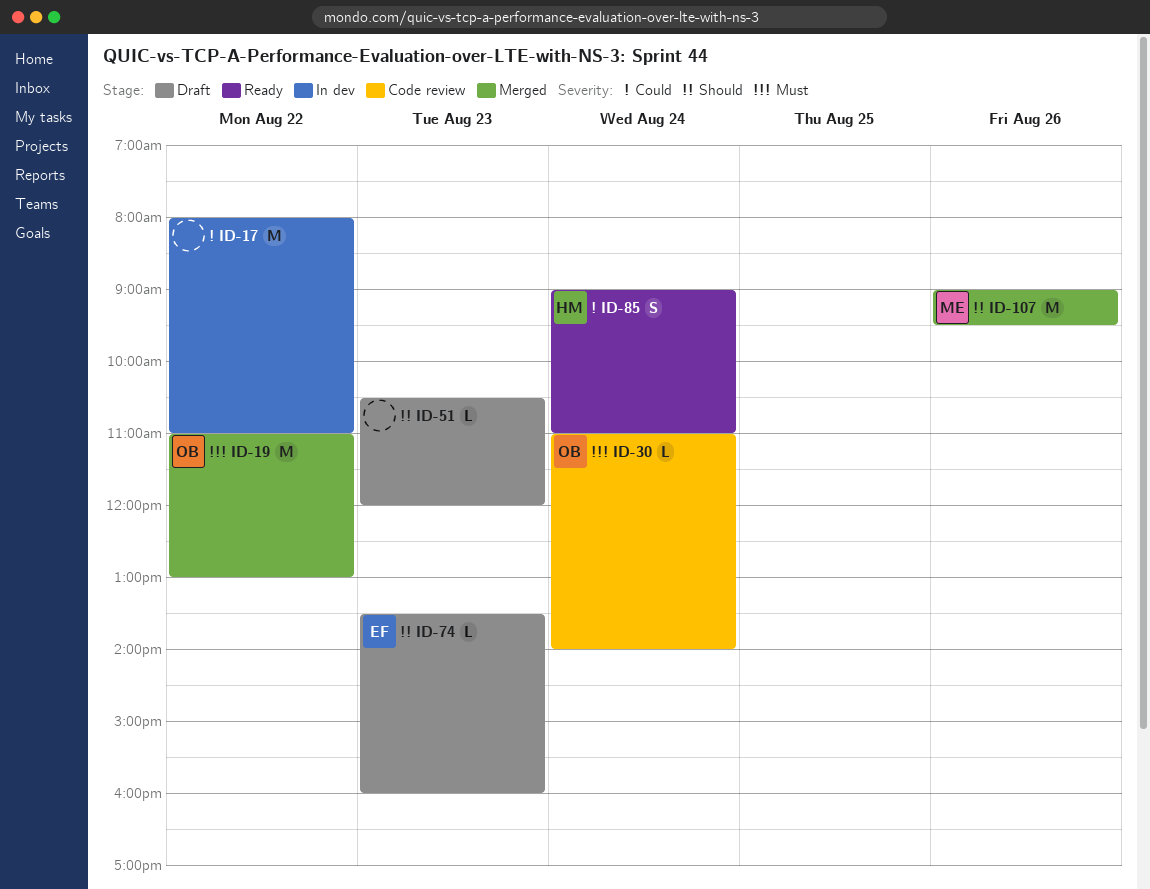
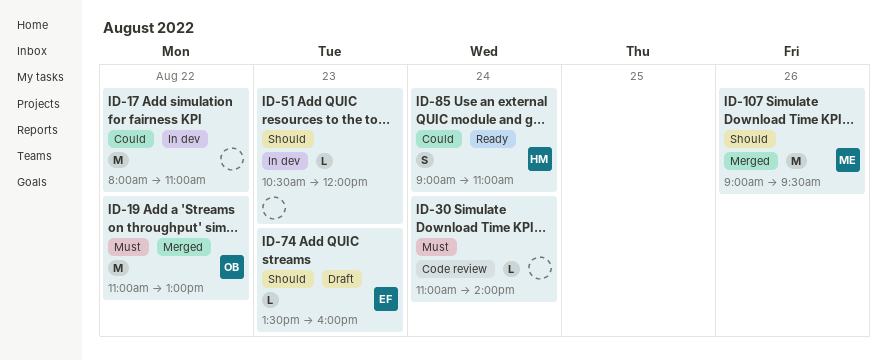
ID-30, owner: OB -> none
ID-51, status: Draft -> In dev

